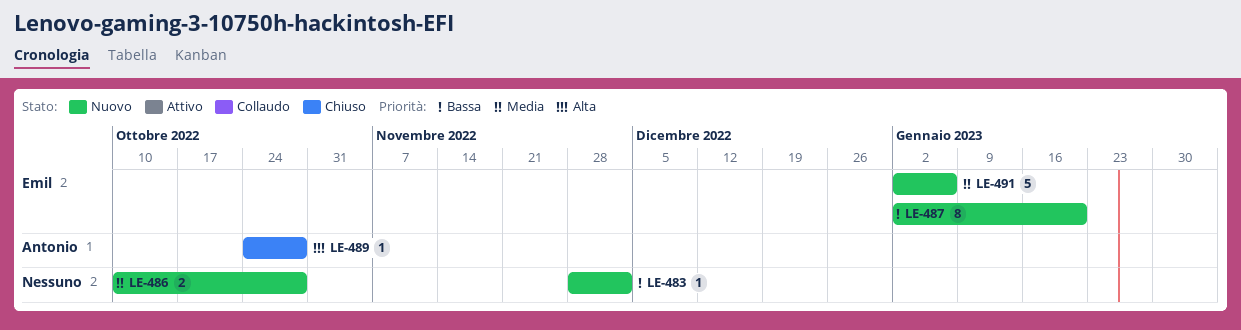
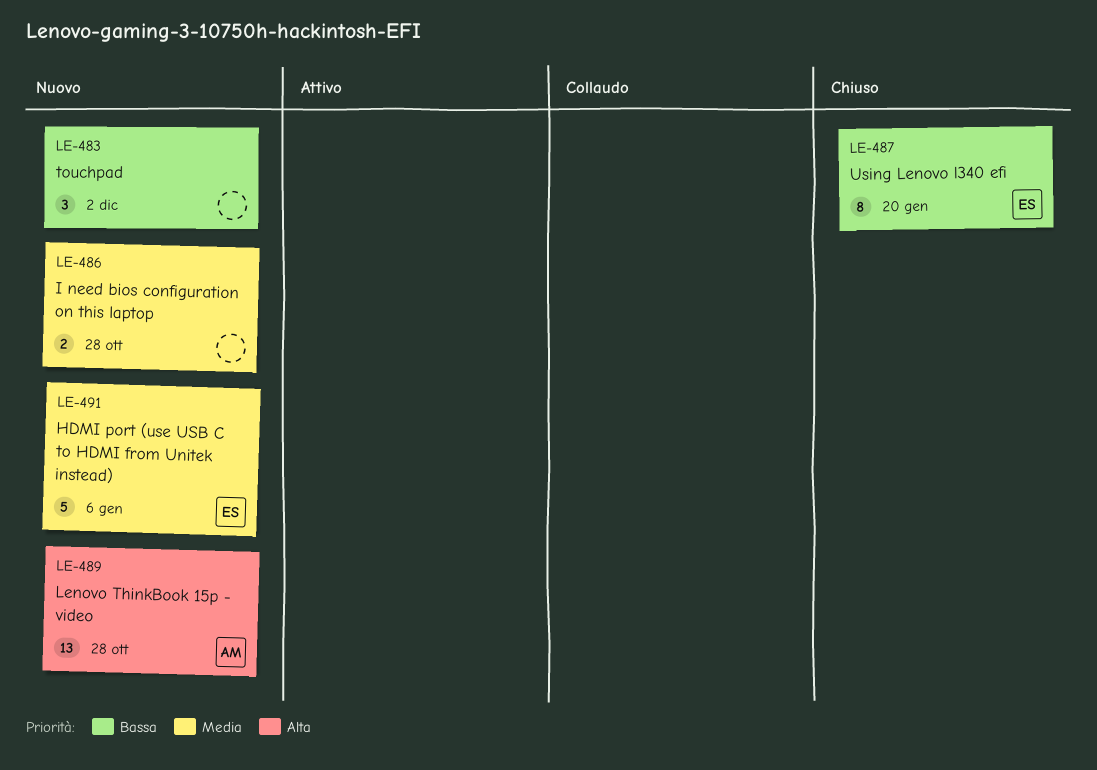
LE-483, estimate: 1 -> 3
LE-487, status: Nuovo -> Chiuso
LE-489, status: Chiuso -> Nuovo
LE-489, estimate: 1 -> 13

